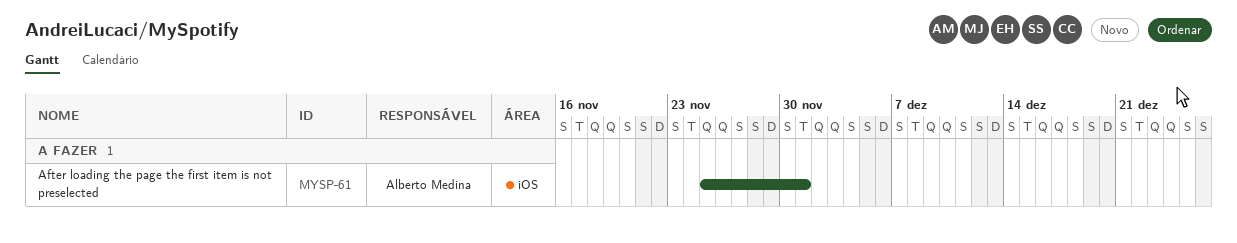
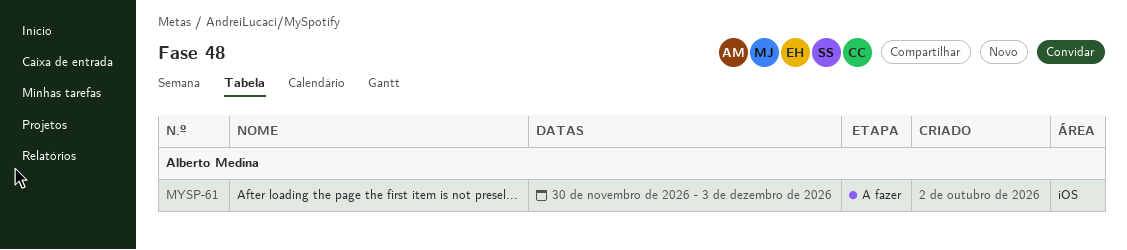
MYSP-61, start: Nov 25 -> Nov 30
MYSP-61, due: Dec 1 -> Dec 3

